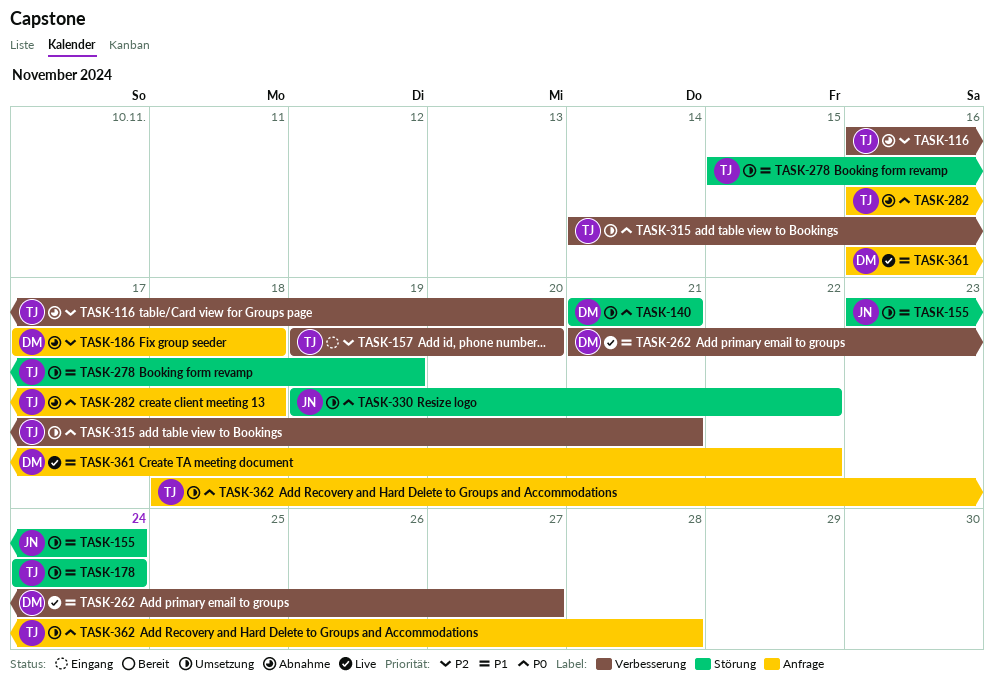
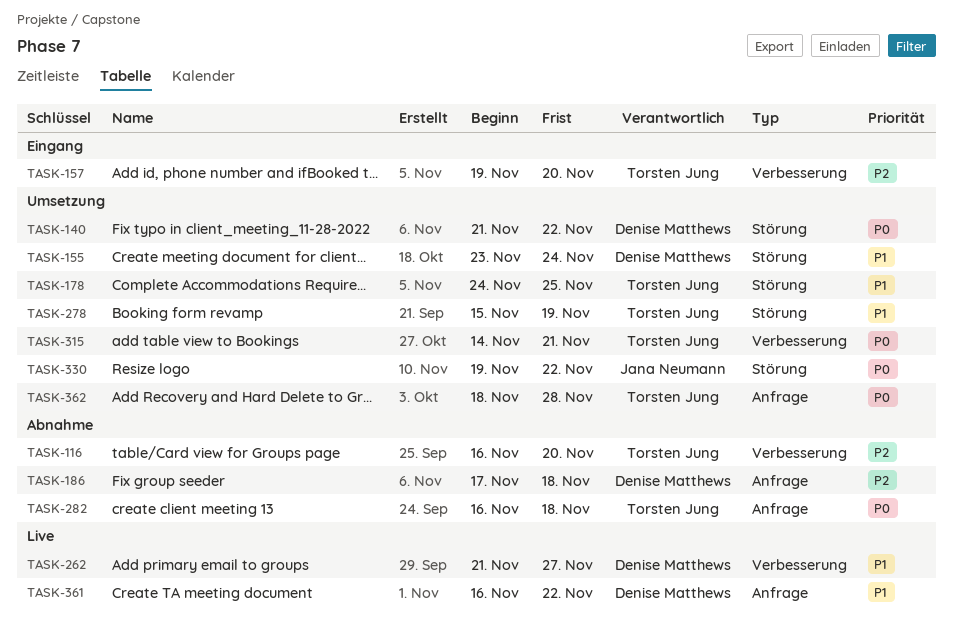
TASK-140, due: Nov 21 -> Nov 22
TASK-155, owner: Jana Neumann -> Denise Matthews
TASK-178, due: Nov 24 -> Nov 25

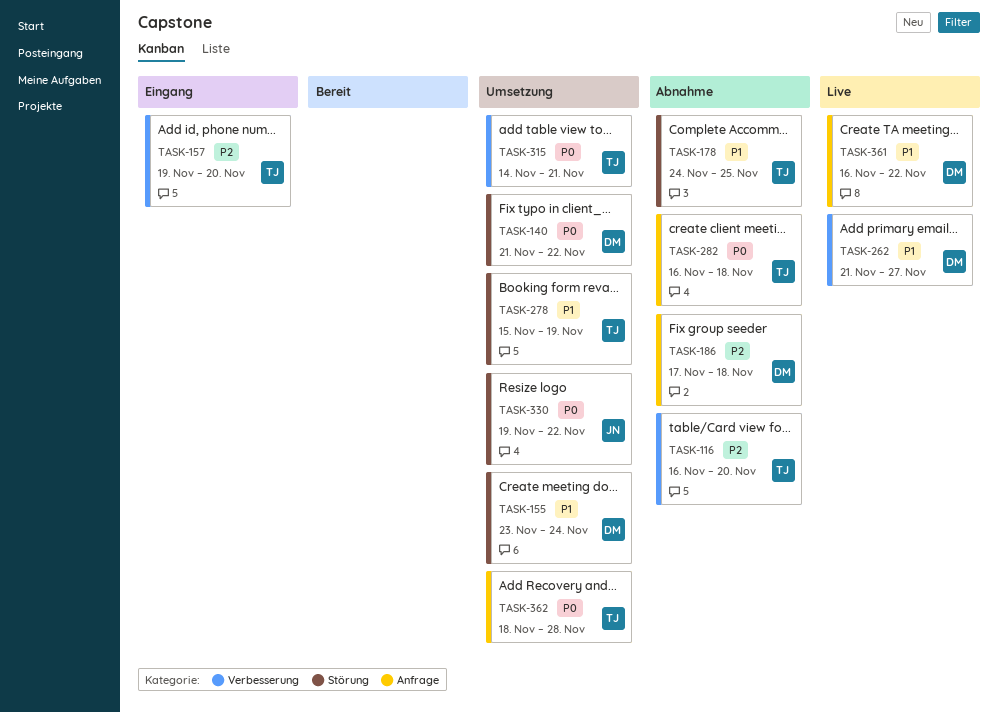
TASK-178, status: Umsetzung -> Abnahme

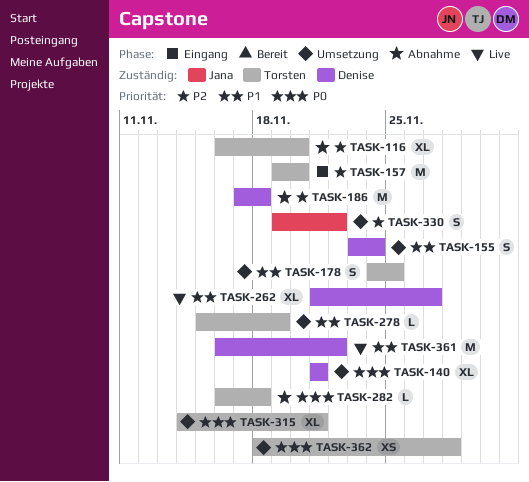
TASK-140, due: Nov 22 -> Nov 21
TASK-178, status: Abnahme -> Umsetzung
TASK-330, priority: P0 -> P2

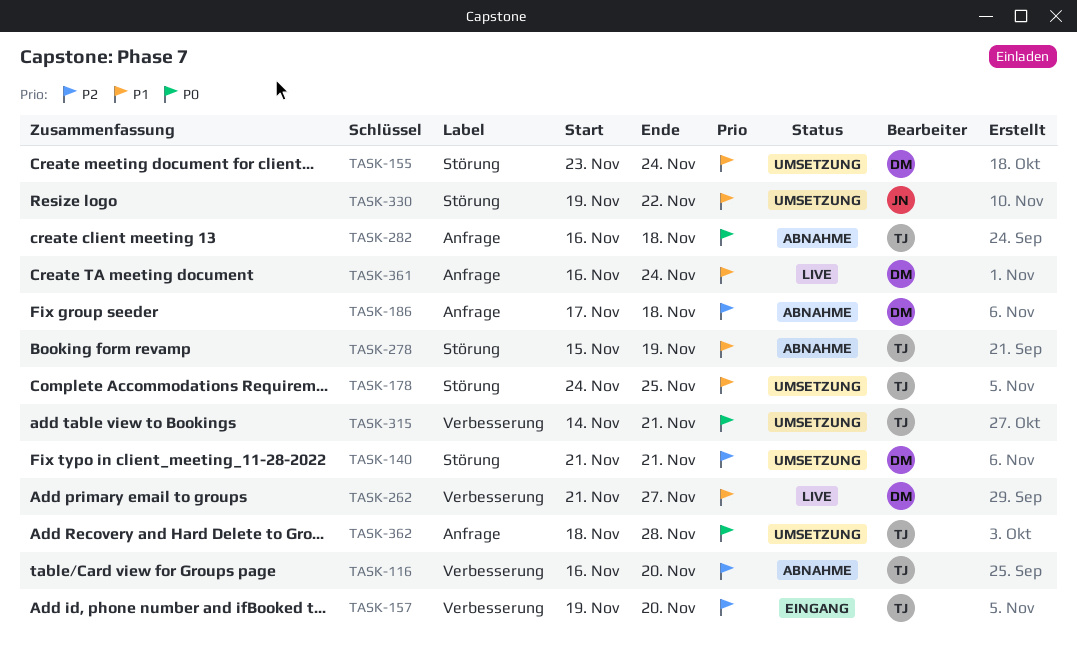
TASK-140, priority: P0 -> P2
TASK-278, status: Umsetzung -> Abnahme
TASK-330, priority: P2 -> P1
TASK-361, due: Nov 22 -> Nov 24

